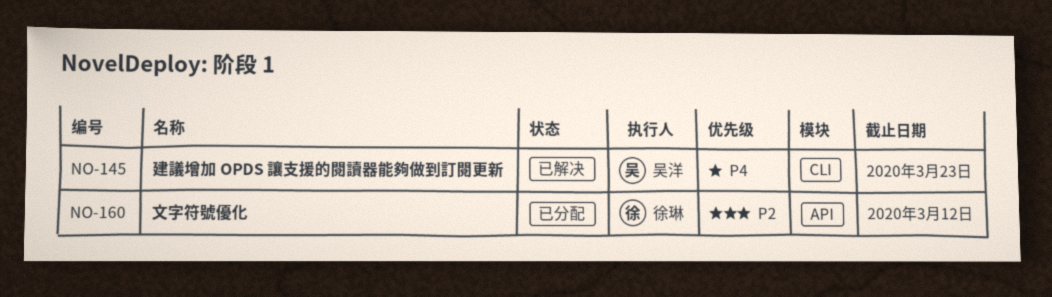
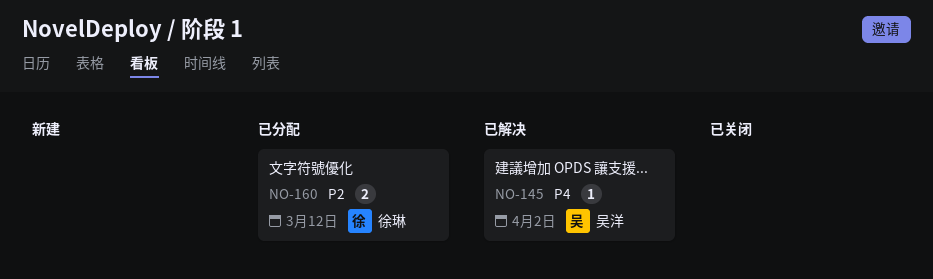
NO-145, due: Mar 23 -> Apr 2

